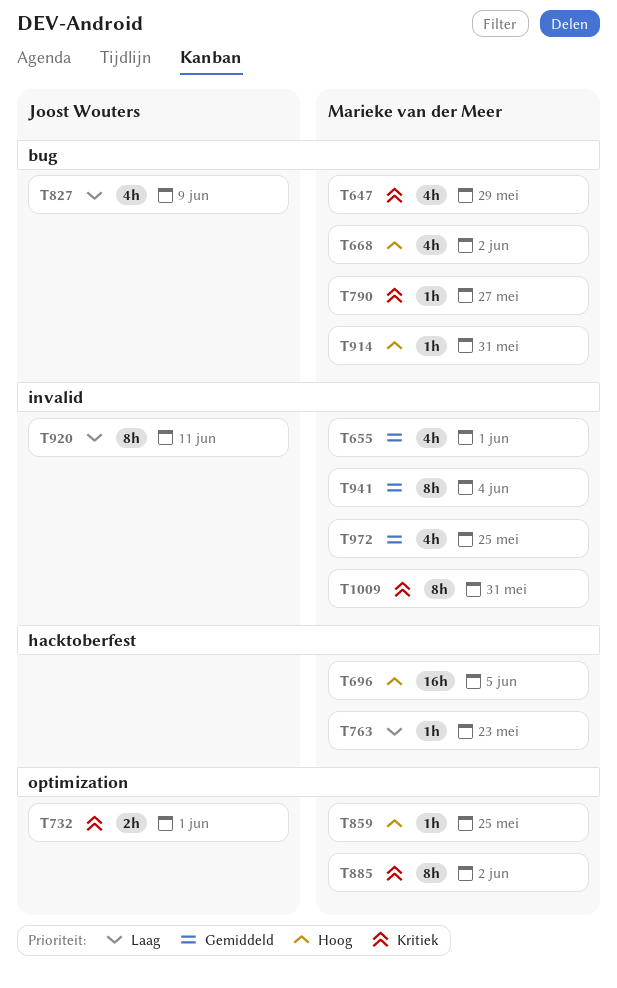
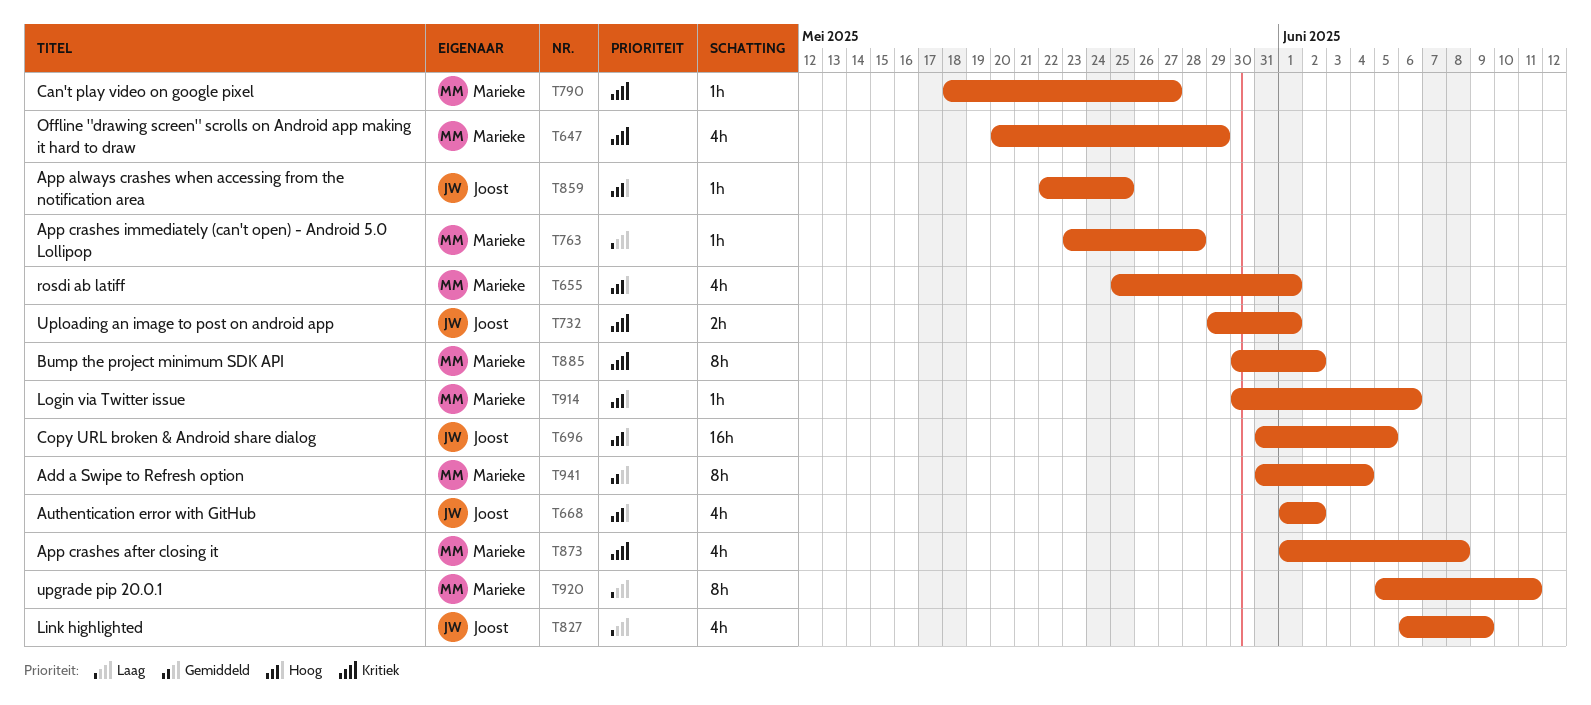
T655, priority: Gemiddeld -> Hoog
T668, owner: Marieke van der Meer -> Joost Wouters
T696, owner: Marieke van der Meer -> Joost Wouters
T763, due: May 23 -> May 28
T859, owner: Marieke van der Meer -> Joost Wouters
T873: none -> present
T914, due: May 31 -> Jun 6
T920, owner: Joost Wouters -> Marieke van der Meer
T972: present -> none
T1009: present -> none

